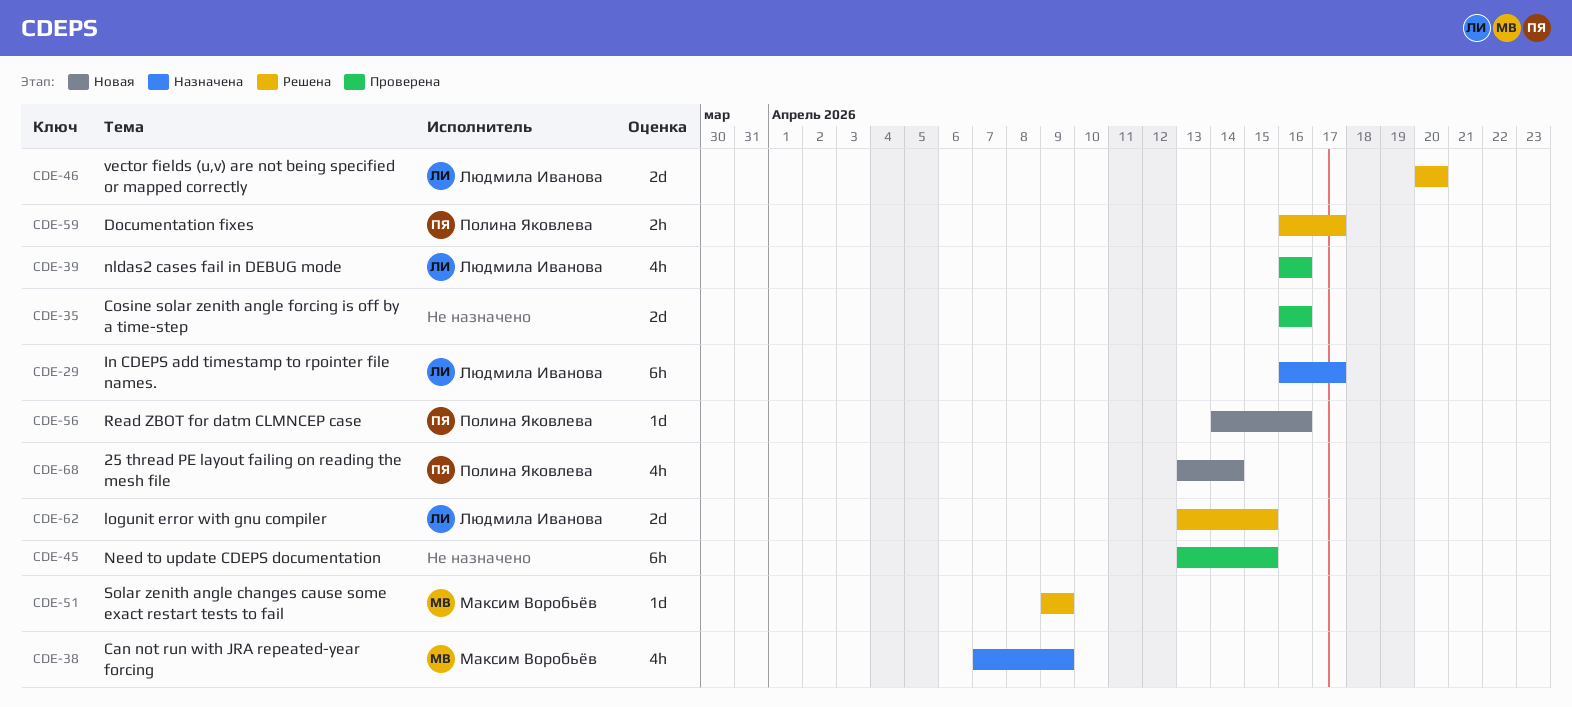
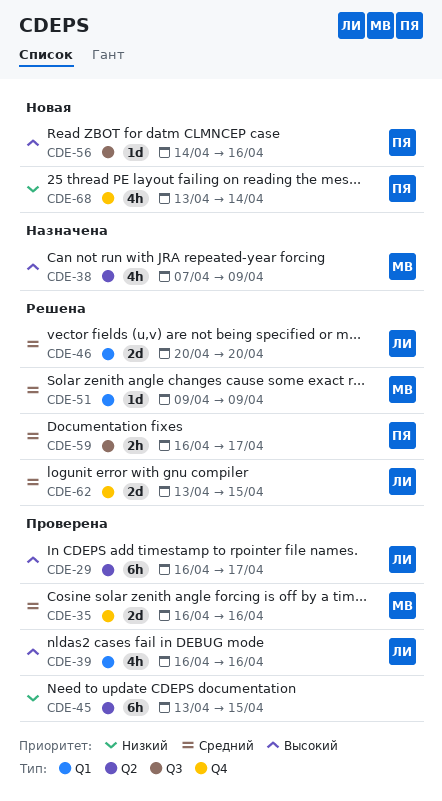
CDE-29, status: Назначена -> Проверена
CDE-35, owner: none -> Максим Воробьёв

